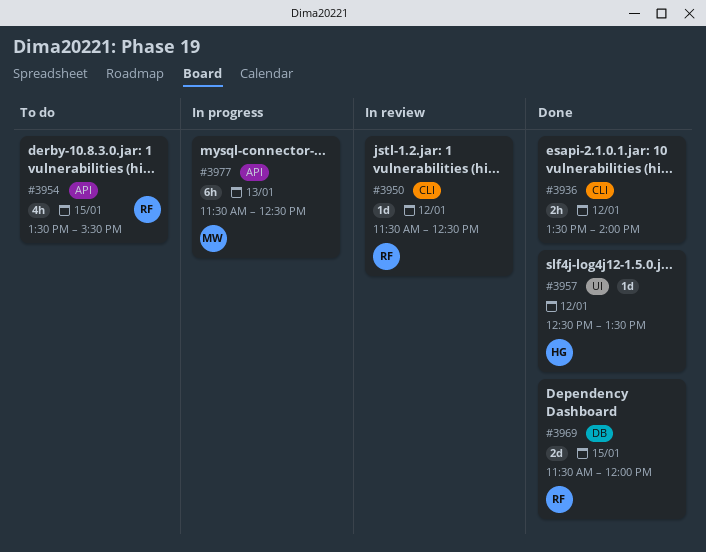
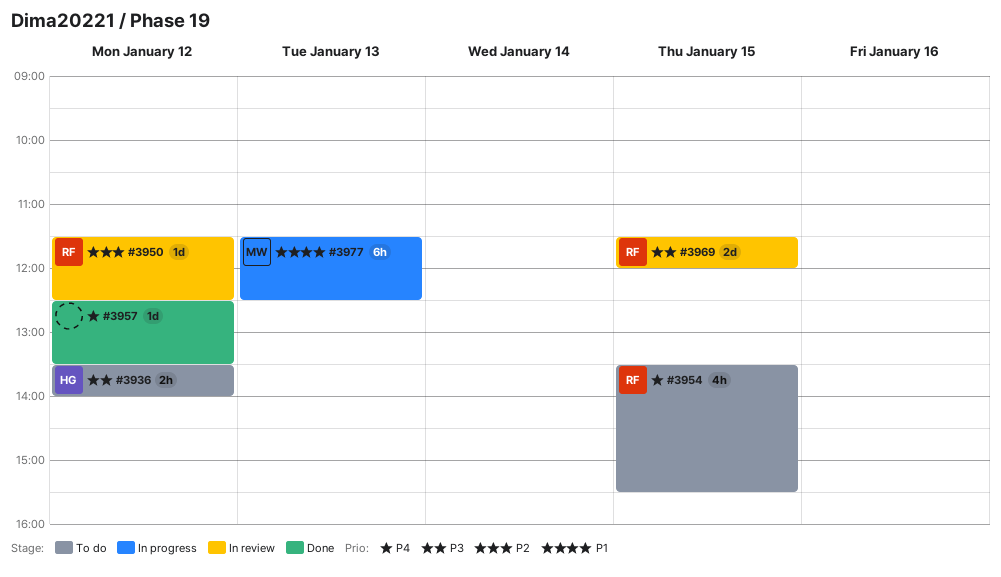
#3936, status: Done -> To do
#3936, owner: none -> HG
#3957, owner: HG -> none
#3969, status: Done -> In review

